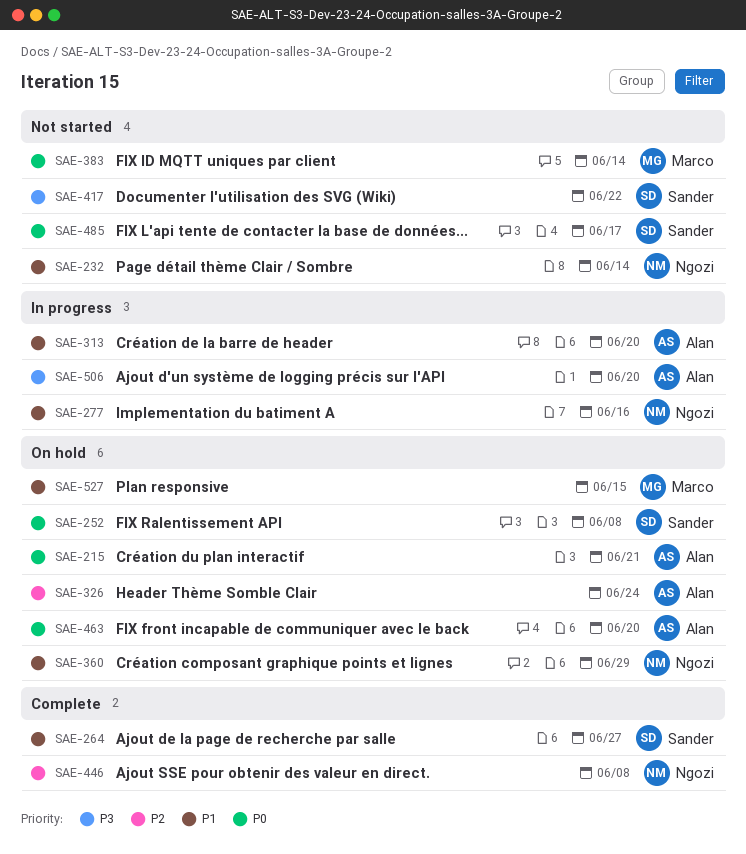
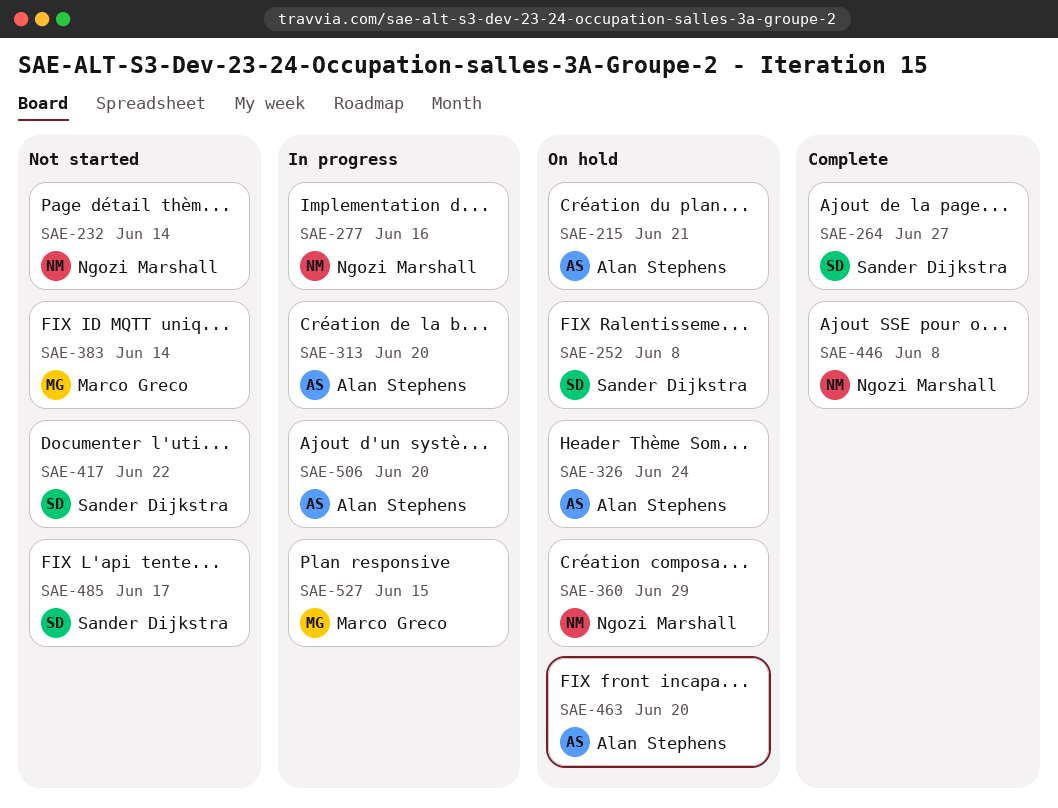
SAE-527, status: On hold -> In progress

